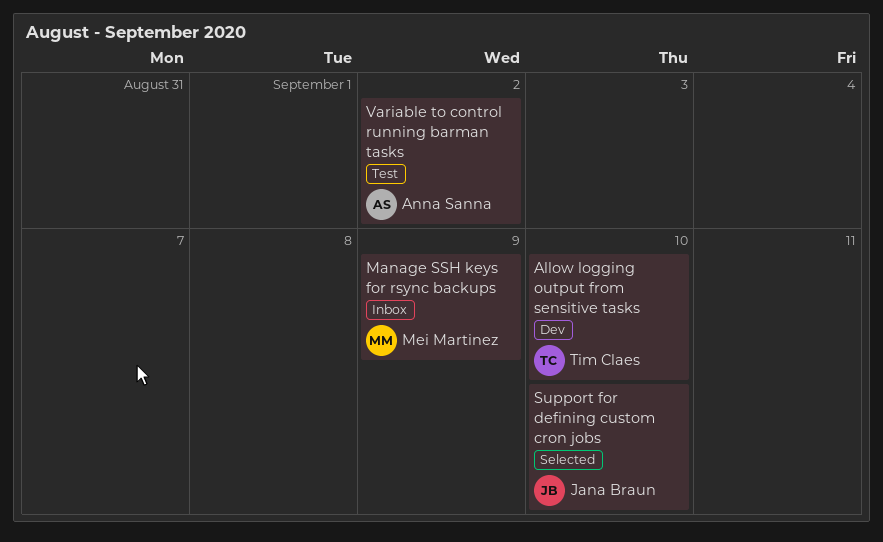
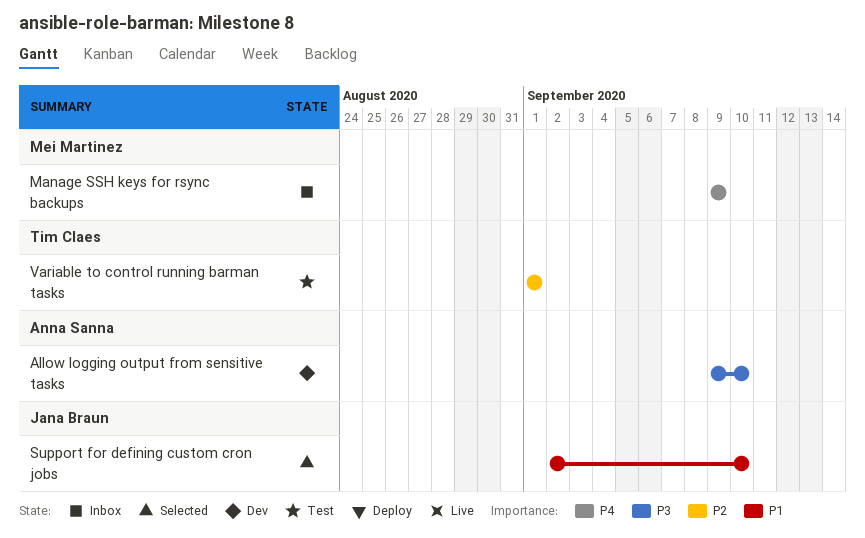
Allow logging output from sensitive tasks, owner: Tim Claes -> Anna Sanna
Variable to control running barman tasks, owner: Anna Sanna -> Tim Claes
Variable to control running barman tasks, due: Sep 2 -> Sep 1

